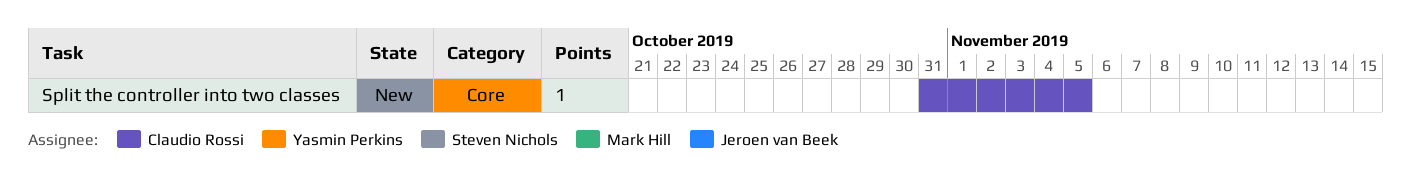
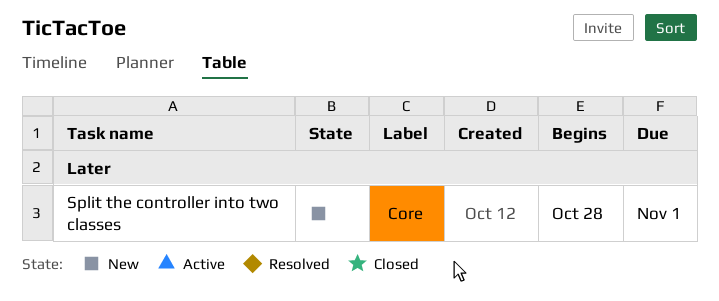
Split the controller into two classes, start: Oct 31 -> Oct 28
Split the controller into two classes, due: Nov 5 -> Nov 1

